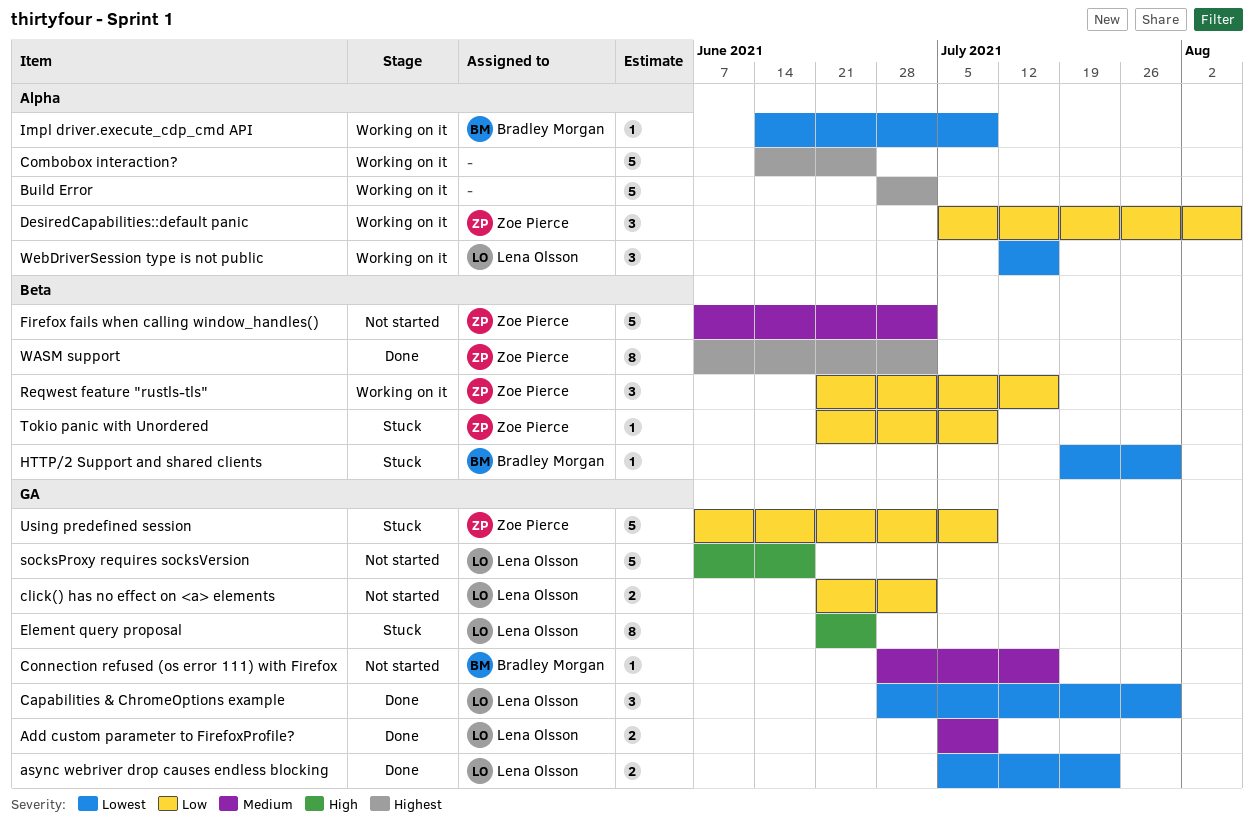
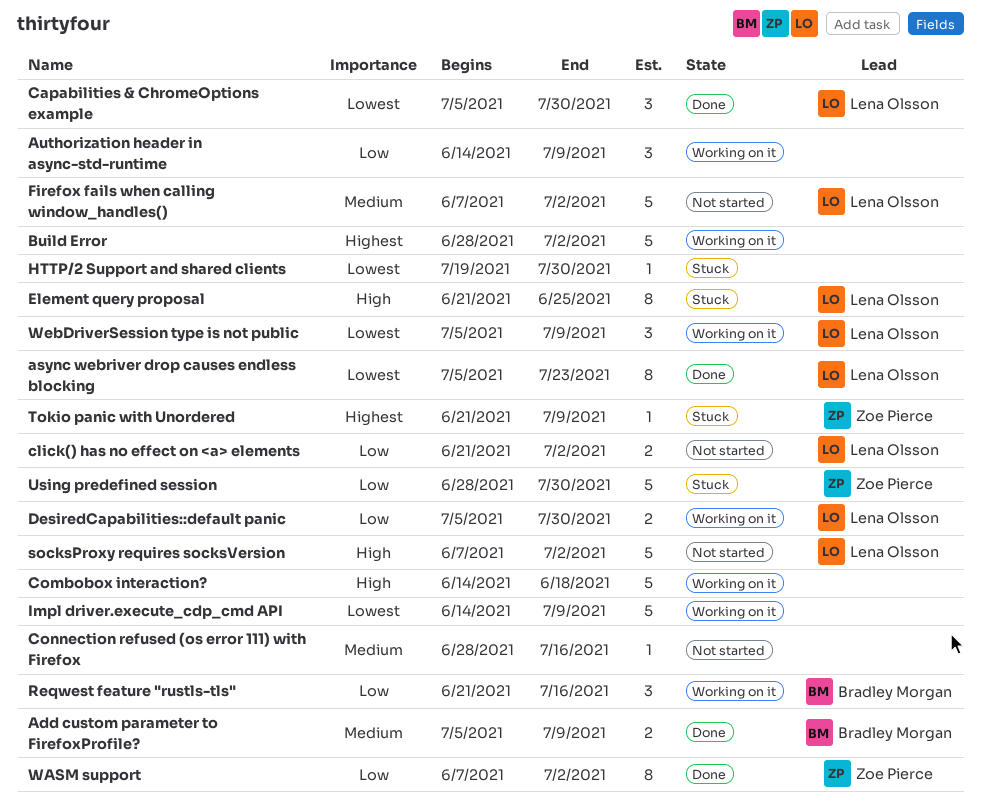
Add custom parameter to FirefoxProfile?, owner: Lena Olsson -> Bradley Morgan
async webriver drop causes endless blocking, estimate: 2 -> 8
Authorization header in async-std-runtime: none -> present
Capabilities & ChromeOptions example, start: Jun 28 -> Jul 5
Combobox interaction?, priority: Highest -> High
Combobox interaction?, due: Jun 25 -> Jun 18
Connection refused (os error 111) with Firefox, owner: Bradley Morgan -> none
DesiredCapabilities::default panic, owner: Zoe Pierce -> Lena Olsson
DesiredCapabilities::default panic, estimate: 3 -> 2
DesiredCapabilities::default panic, due: Aug 6 -> Jul 30
Firefox fails when calling window_handles(), owner: Zoe Pierce -> Lena Olsson
HTTP/2 Support and shared clients, owner: Bradley Morgan -> none
Impl driver.execute_cdp_cmd API, owner: Bradley Morgan -> none
Impl driver.execute_cdp_cmd API, estimate: 1 -> 5
Reqwest feature "rustls-tls", owner: Zoe Pierce -> Bradley Morgan
socksProxy requires socksVersion, due: Jun 18 -> Jul 2
Tokio panic with Unordered, priority: Low -> Highest
Using predefined session, start: Jun 7 -> Jun 28
Using predefined session, due: Jul 9 -> Jul 30
WASM support, priority: Highest -> Low
WebDriverSession type is not public, start: Jul 12 -> Jul 5
WebDriverSession type is not public, due: Jul 16 -> Jul 9

